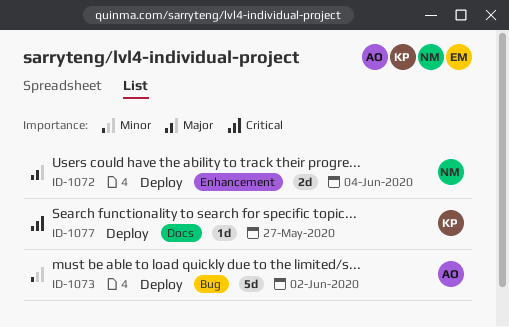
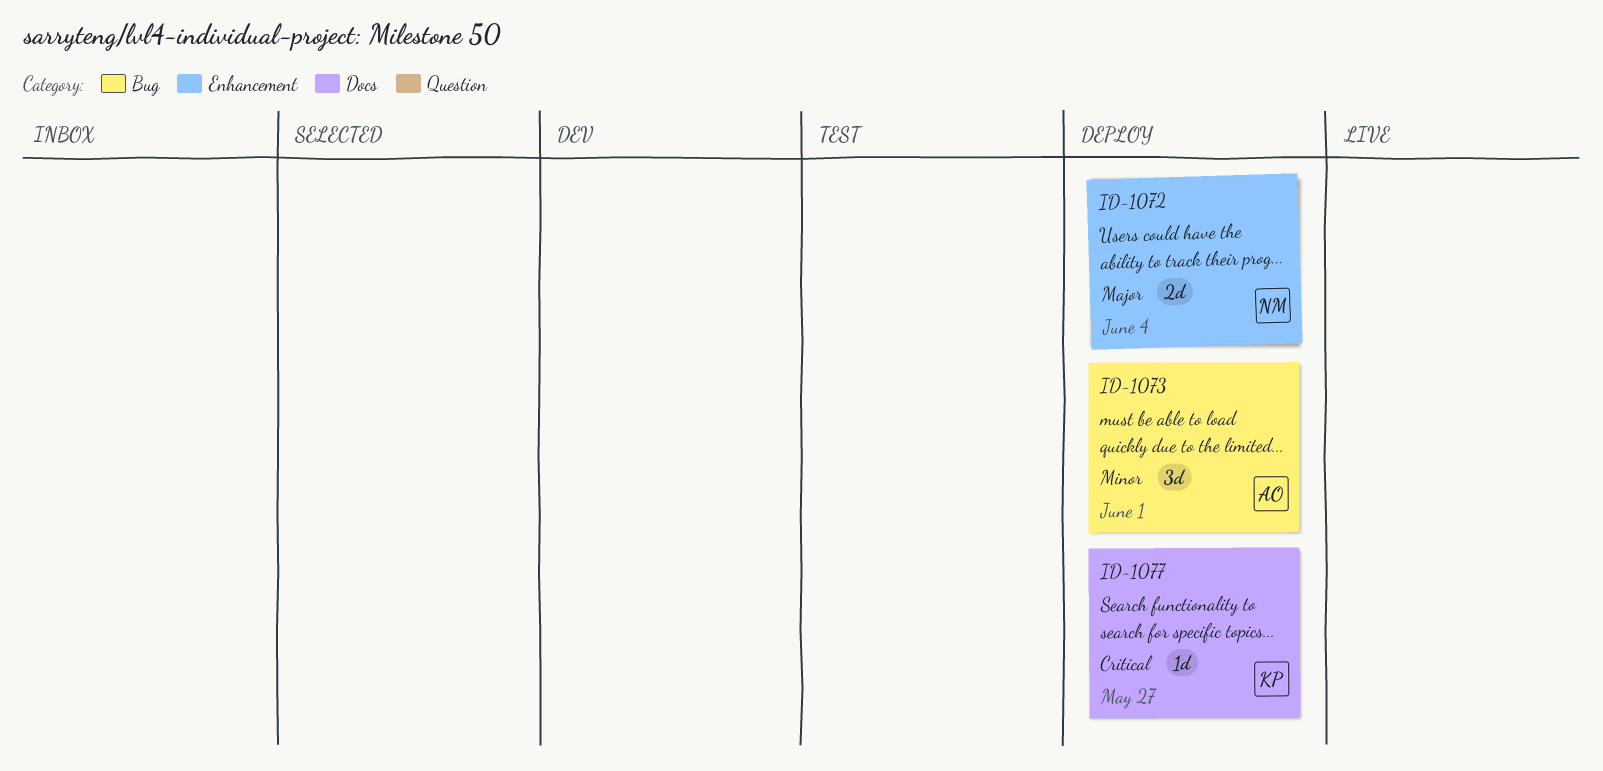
ID-1073, estimate: 5d -> 3d
ID-1073, due: Jun 2 -> Jun 1

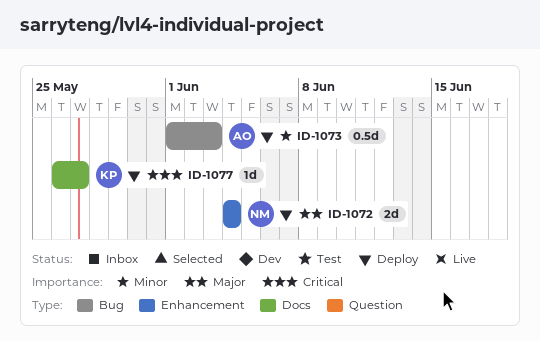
ID-1073, estimate: 3d -> 0.5d
ID-1073, due: Jun 1 -> Jun 3

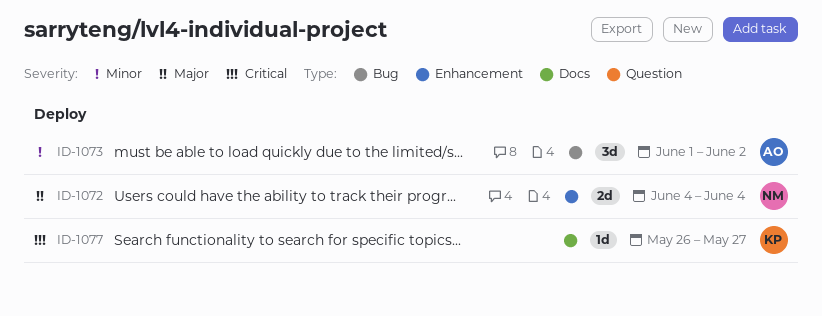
ID-1073, estimate: 0.5d -> 3d
ID-1073, due: Jun 3 -> Jun 2

